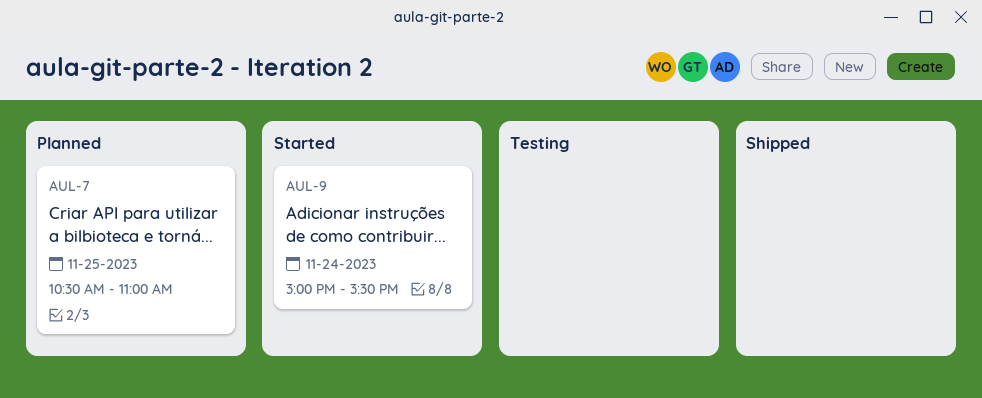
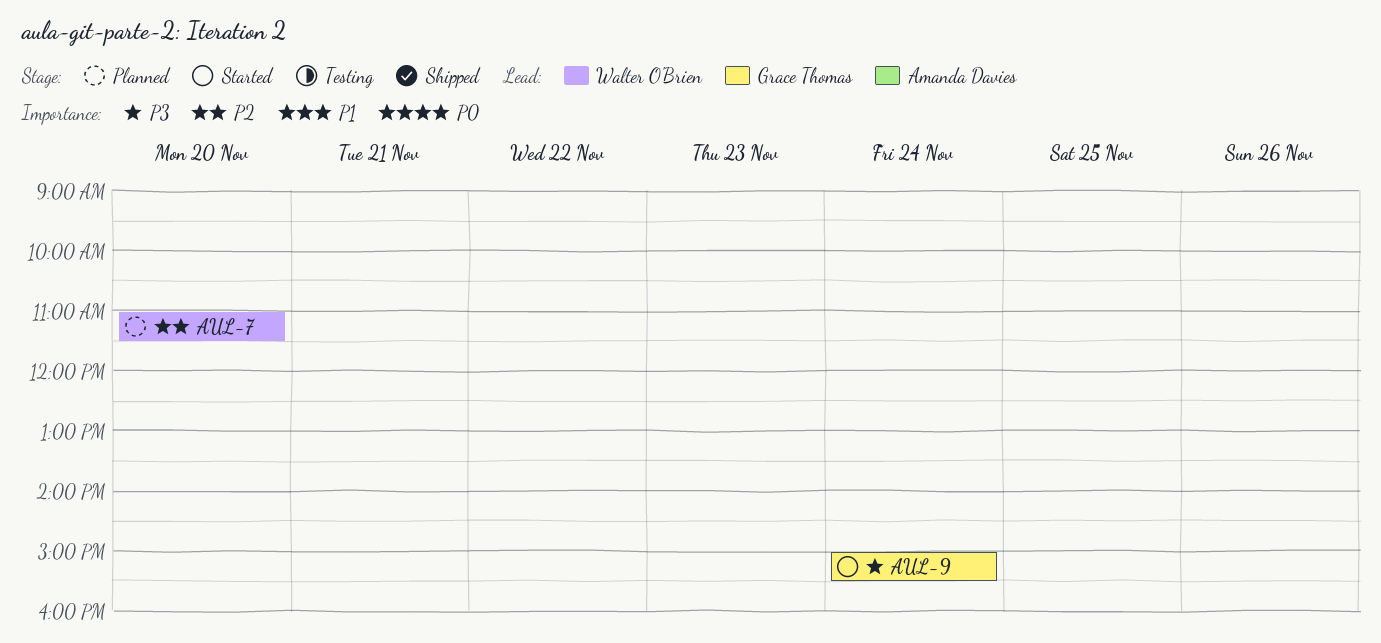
AUL-7, day: Nov 25 -> Nov 20
AUL-7, begins: 10:30 -> 11:00
AUL-7, ends: 11:00 -> 11:30

